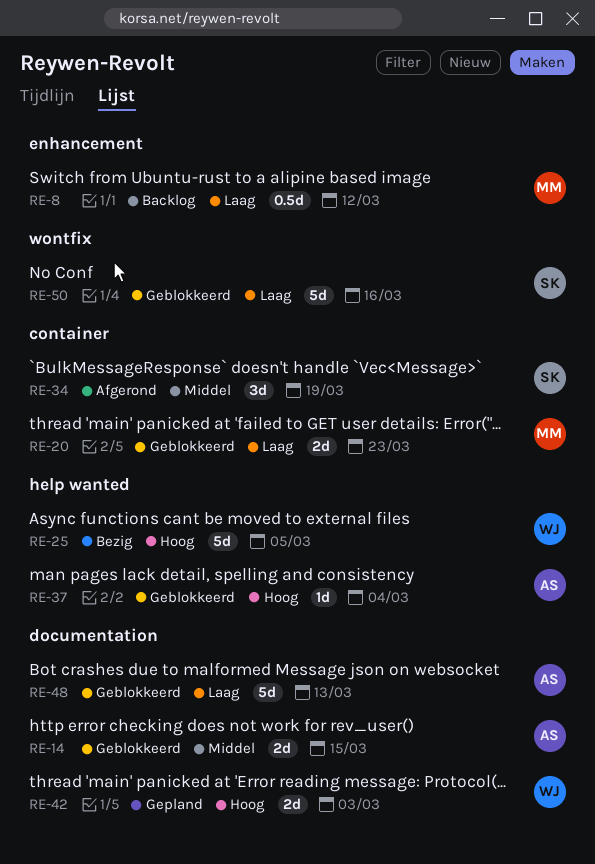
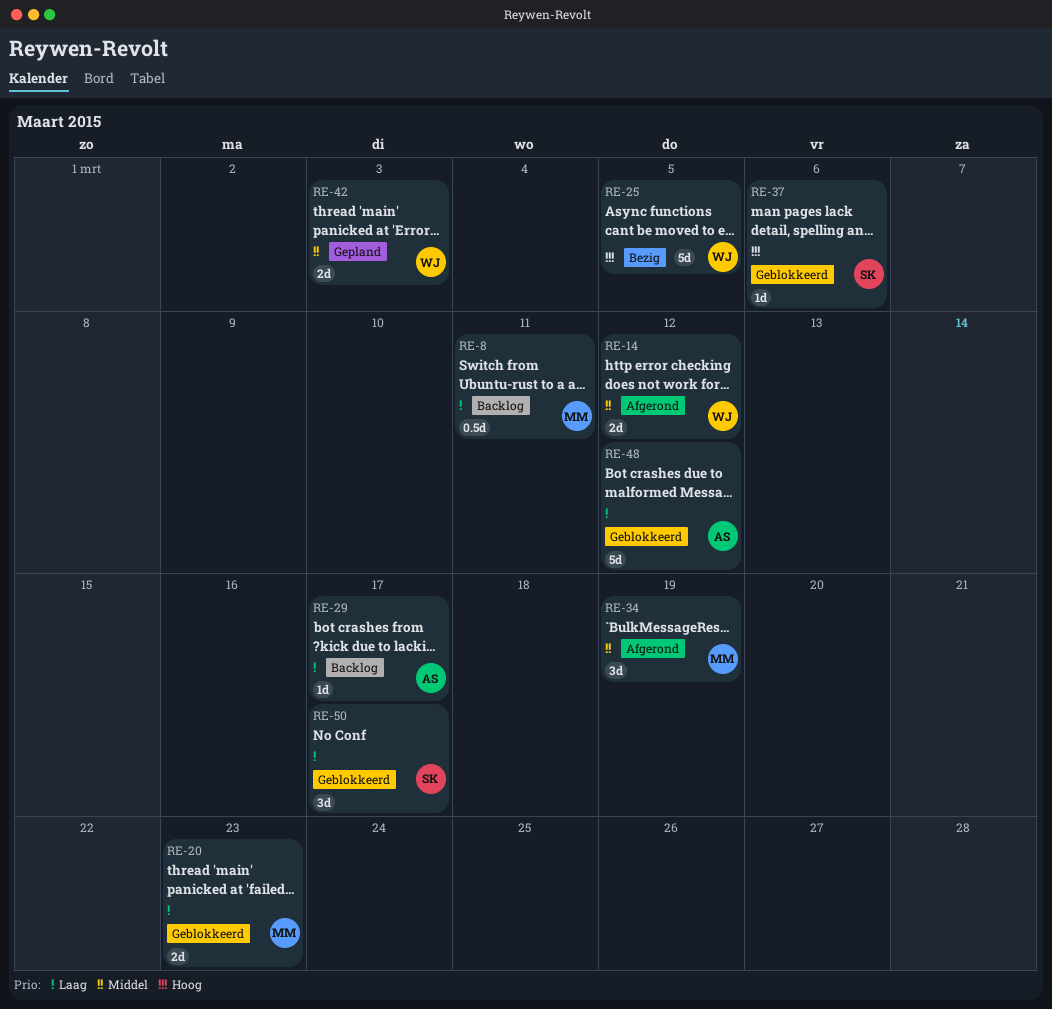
RE-8, due: Mar 12 -> Mar 11
RE-14, status: Geblokkeerd -> Afgerond
RE-14, owner: AS -> WJ
RE-14, due: Mar 15 -> Mar 12
RE-29: none -> present
RE-34, owner: SK -> MM
RE-37, owner: AS -> SK
RE-37, due: Mar 4 -> Mar 6
RE-42, priority: Hoog -> Middel
RE-48, due: Mar 13 -> Mar 12
RE-50, estimate: 5d -> 3d
RE-50, due: Mar 16 -> Mar 17

